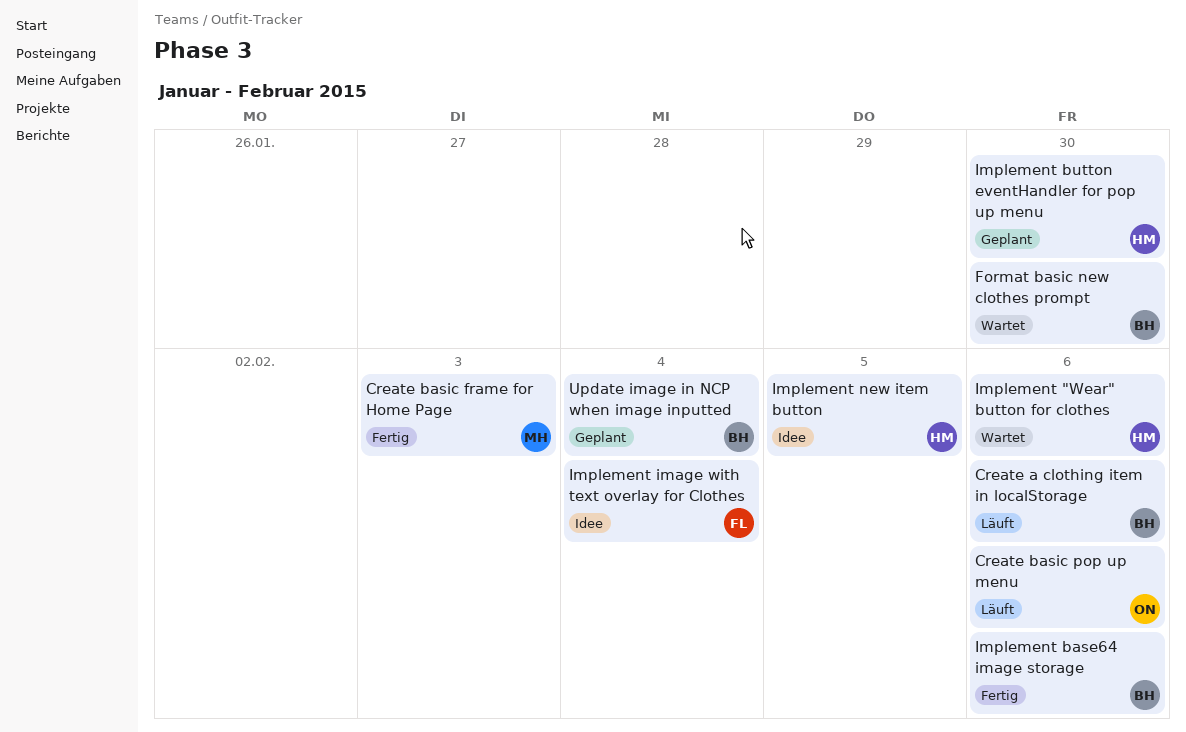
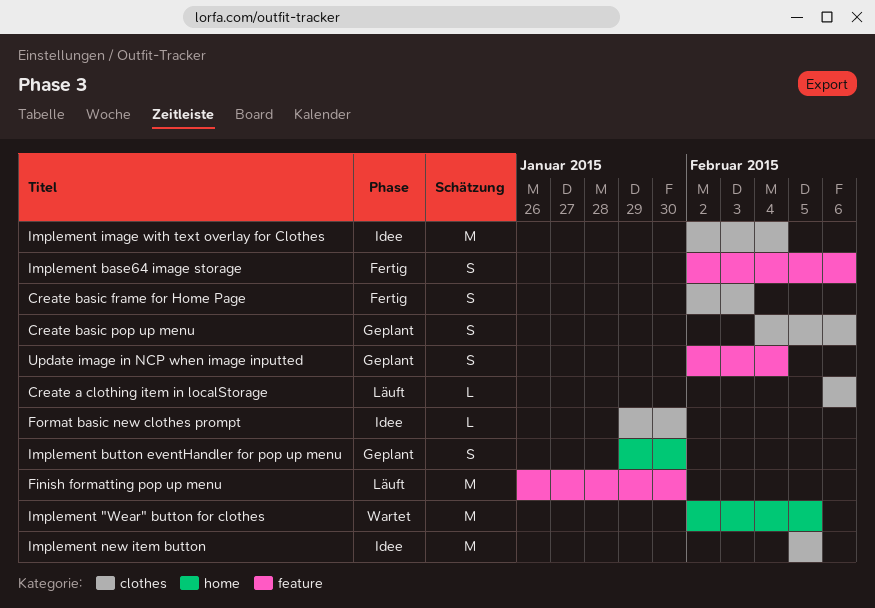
Create basic pop up menu, status: Läuft -> Geplant
Finish formatting pop up menu: none -> present
Format basic new clothes prompt, status: Wartet -> Idee
Implement "Wear" button for clothes, due: Feb 6 -> Feb 5

